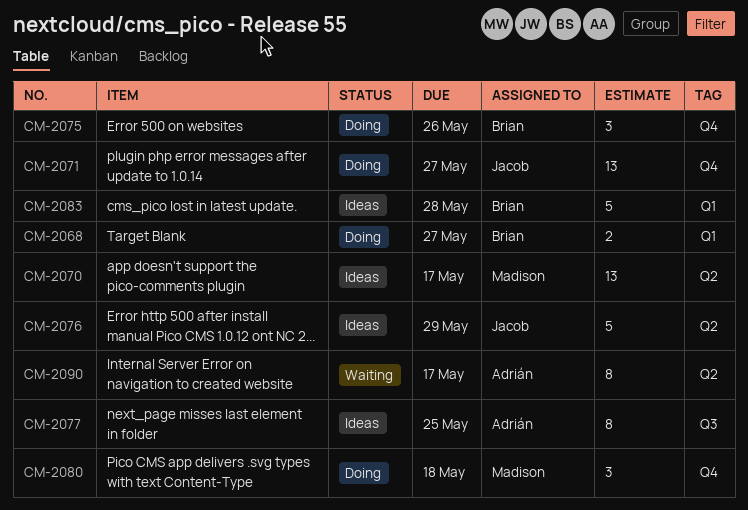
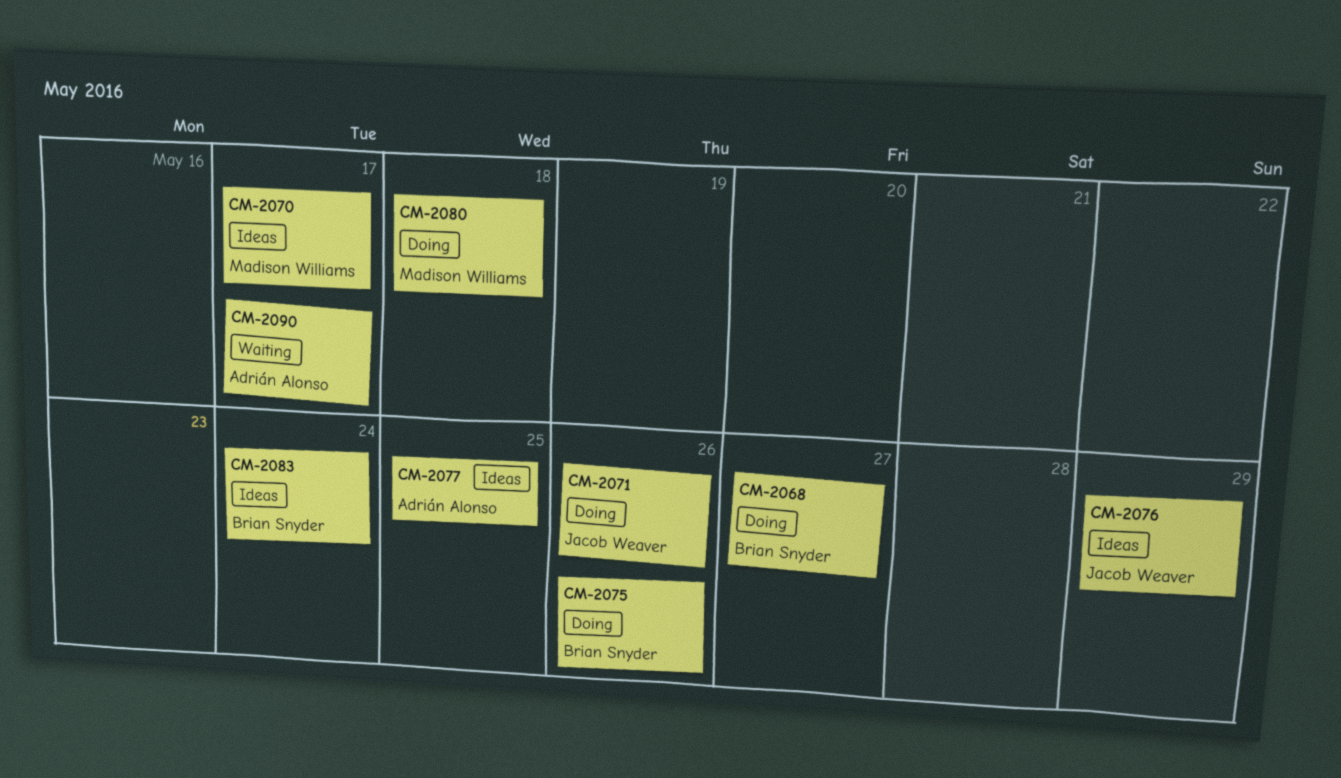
CM-2071, due: May 27 -> May 26
CM-2083, due: May 28 -> May 24

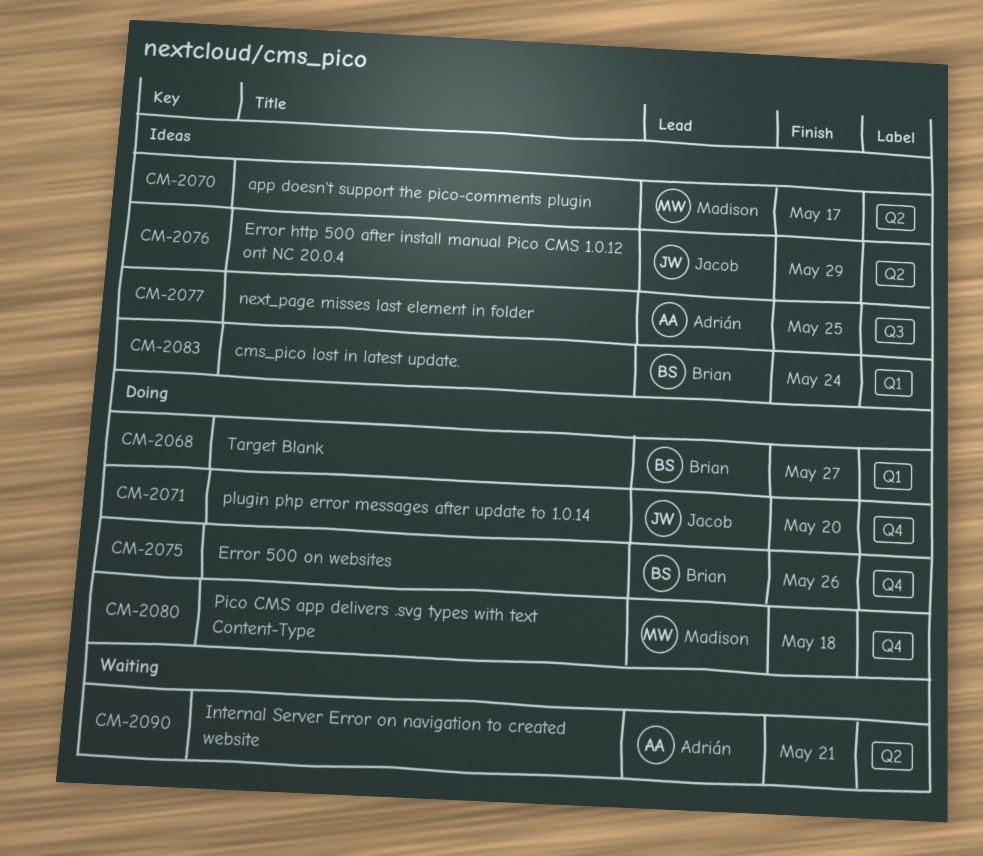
CM-2071, due: May 26 -> May 20
CM-2090, due: May 17 -> May 21

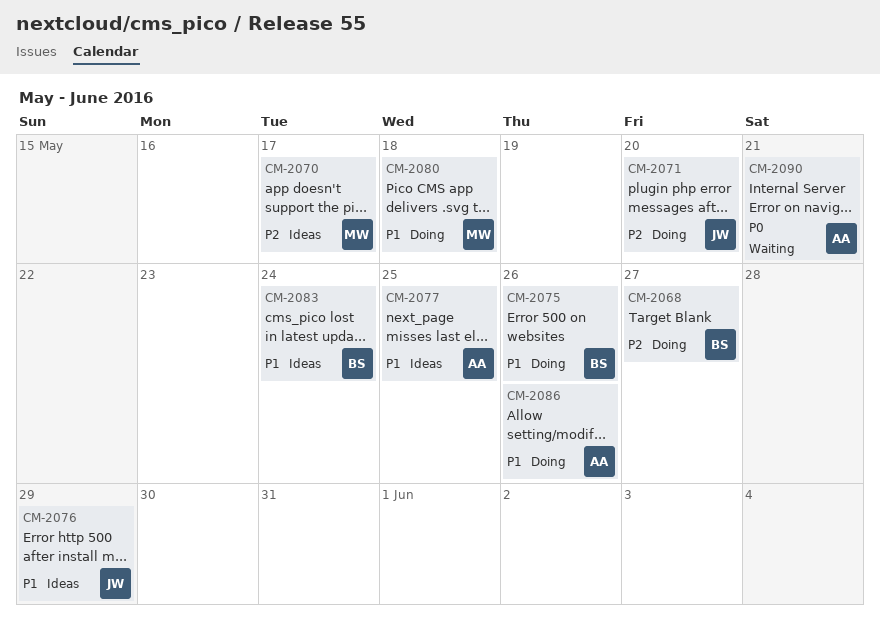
CM-2086: none -> present

